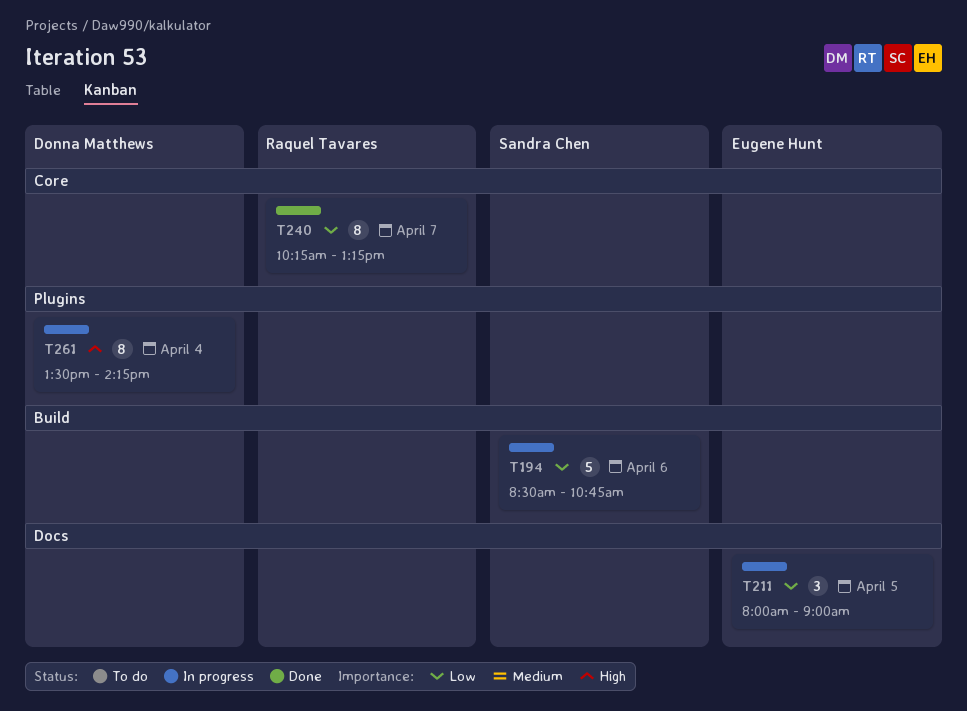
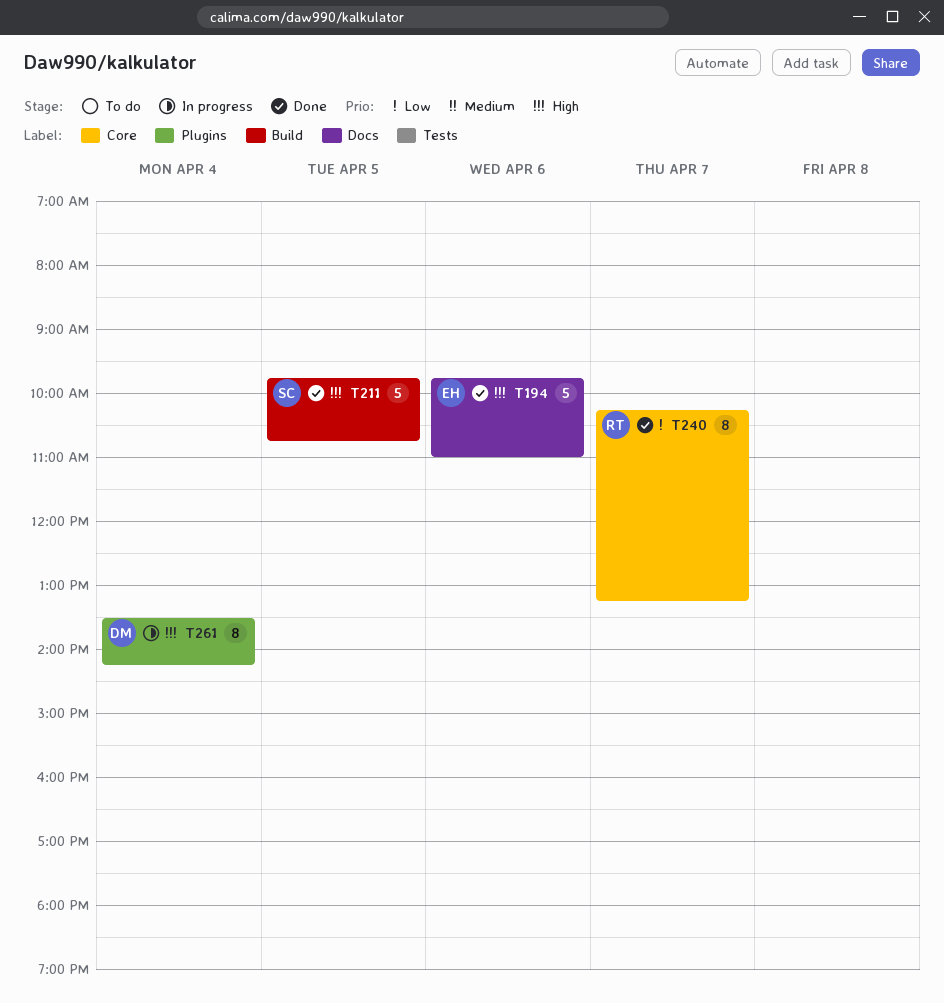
T194, status: In progress -> Done
T194, owner: Sandra Chen -> Eugene Hunt
T194, priority: Low -> High
T194, label: Build -> Docs
T194, begins: 08:30 -> 09:45
T194, ends: 10:45 -> 11:00
T211, status: In progress -> Done
T211, owner: Eugene Hunt -> Sandra Chen
T211, priority: Low -> High
T211, label: Docs -> Build
T211, estimate: 3 -> 5
T211, begins: 08:00 -> 09:45
T211, ends: 09:00 -> 10:45

